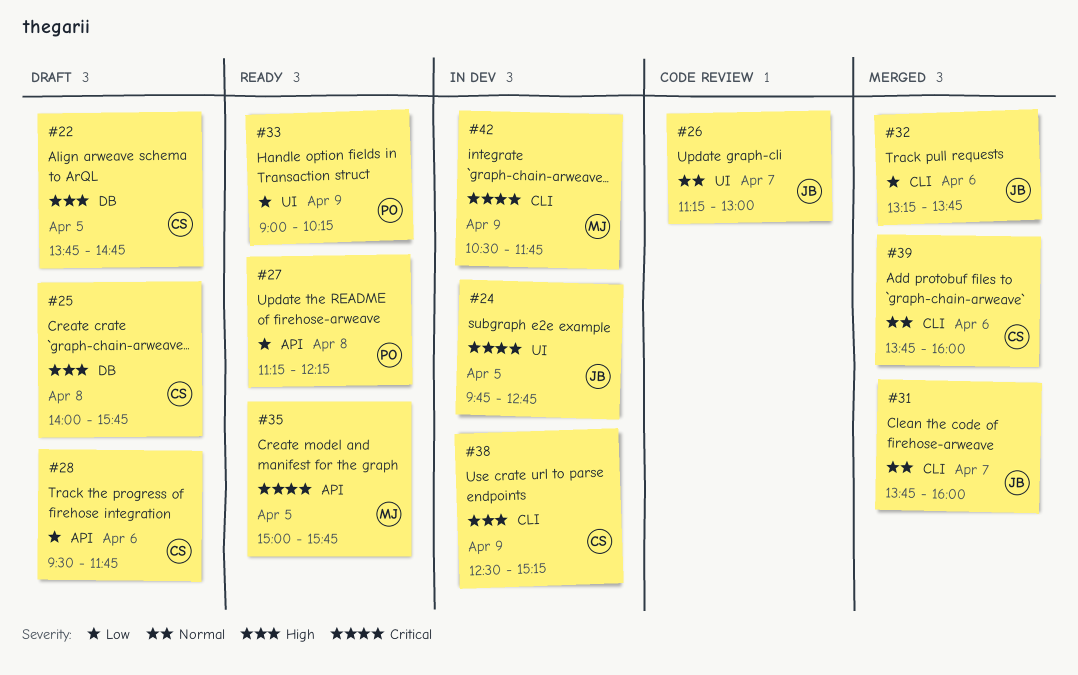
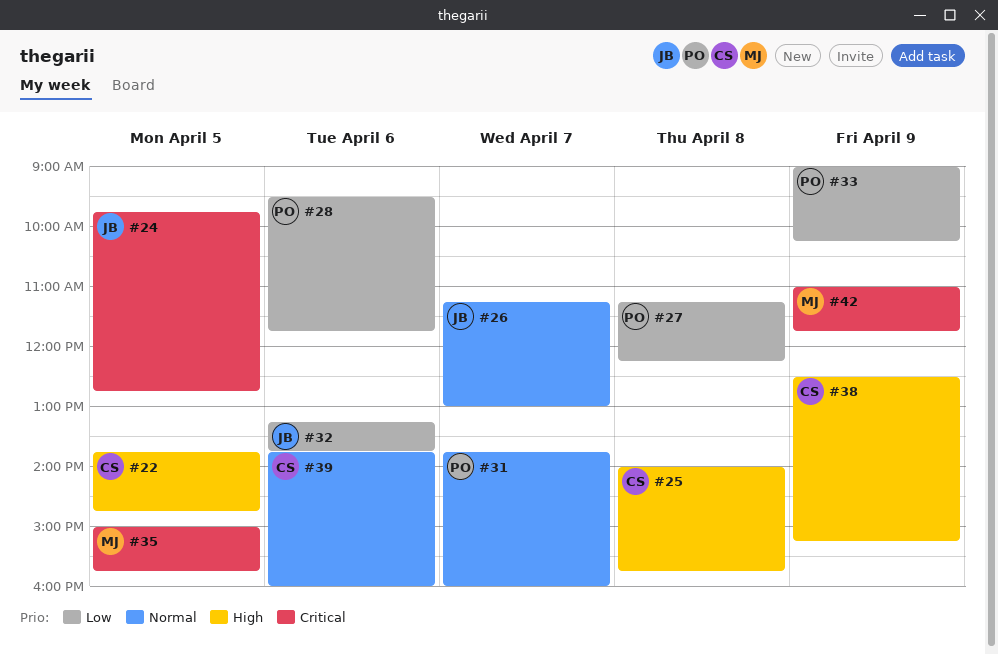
#28, owner: CS -> PO
#31, owner: JB -> PO
#42, begins: 10:30 -> 11:00

